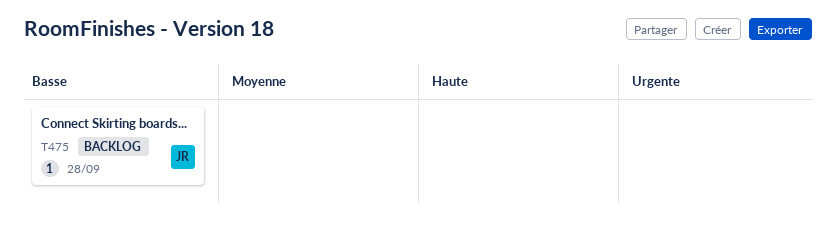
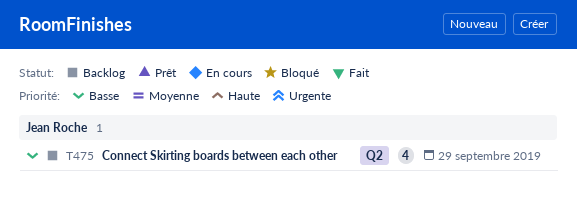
T475, estimate: 1 -> 4
T475, due: Sep 28 -> Sep 29

